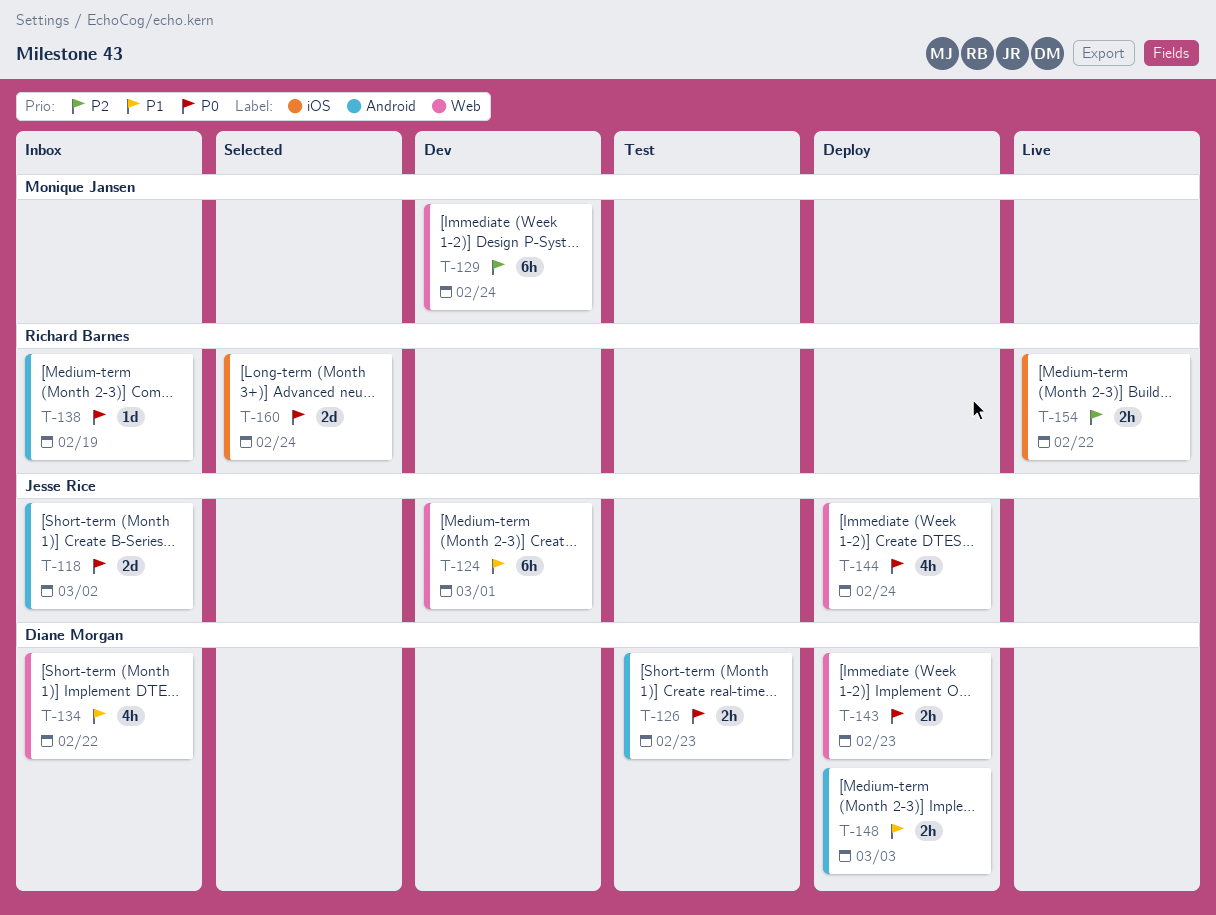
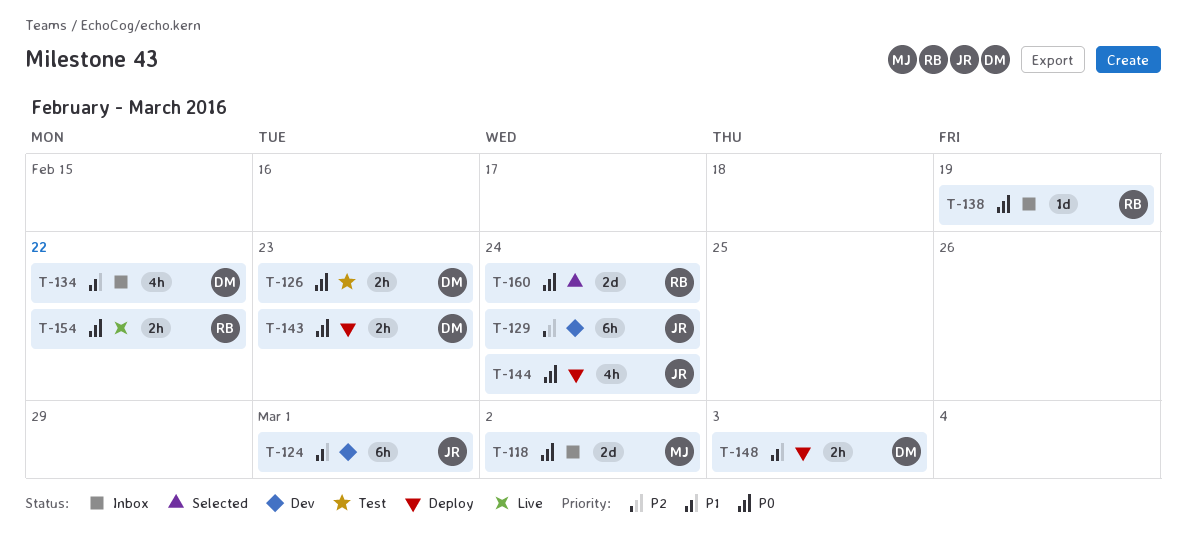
T-118, owner: Jesse Rice -> Monique Jansen
T-129, owner: Monique Jansen -> Jesse Rice
T-154, priority: P2 -> P0

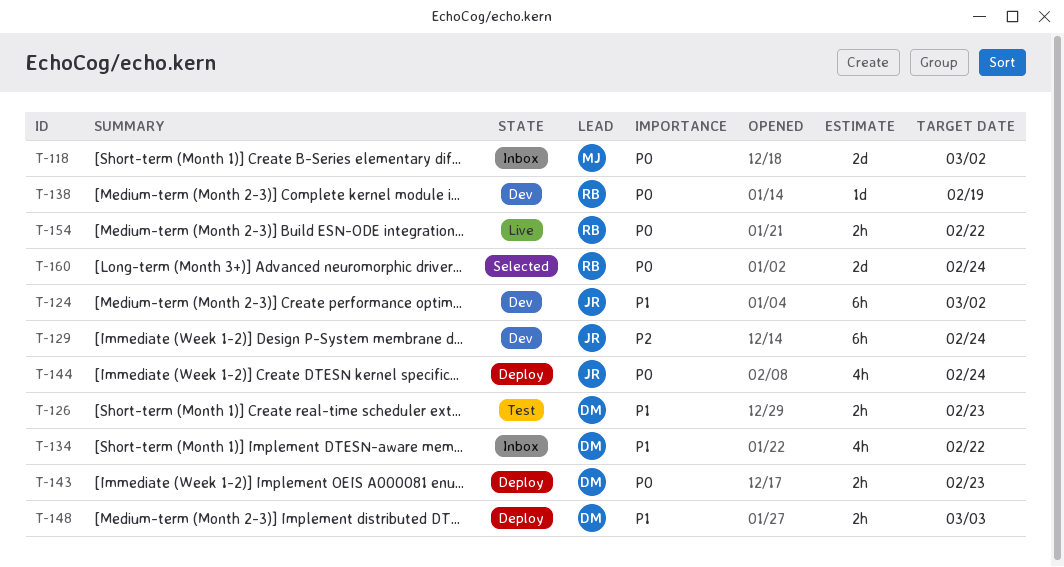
T-124, due: Mar 1 -> Mar 2
T-126, priority: P0 -> P1
T-138, status: Inbox -> Dev

